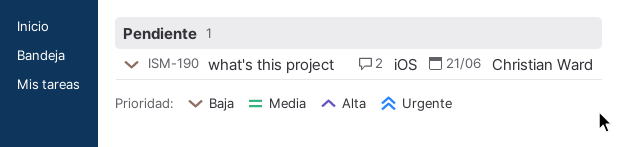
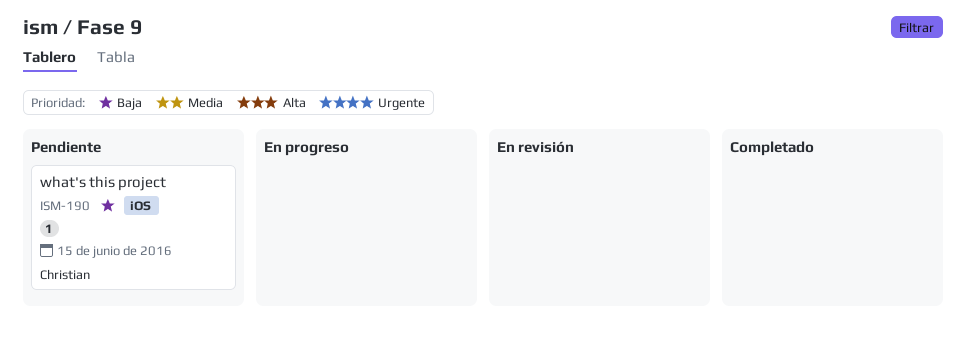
ISM-190, due: Jun 21 -> Jun 15

